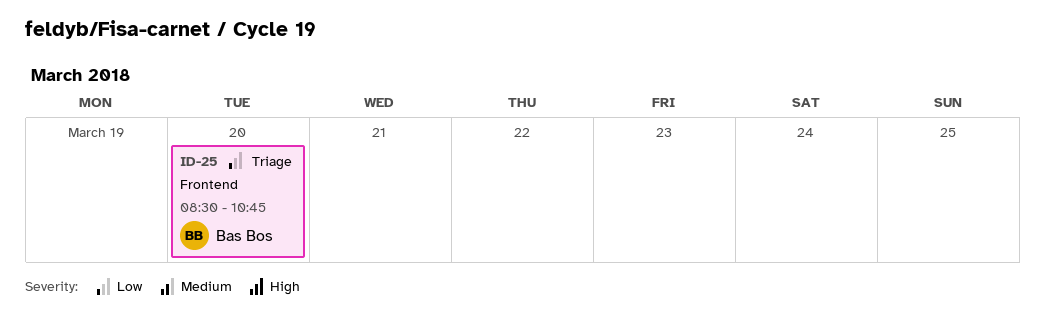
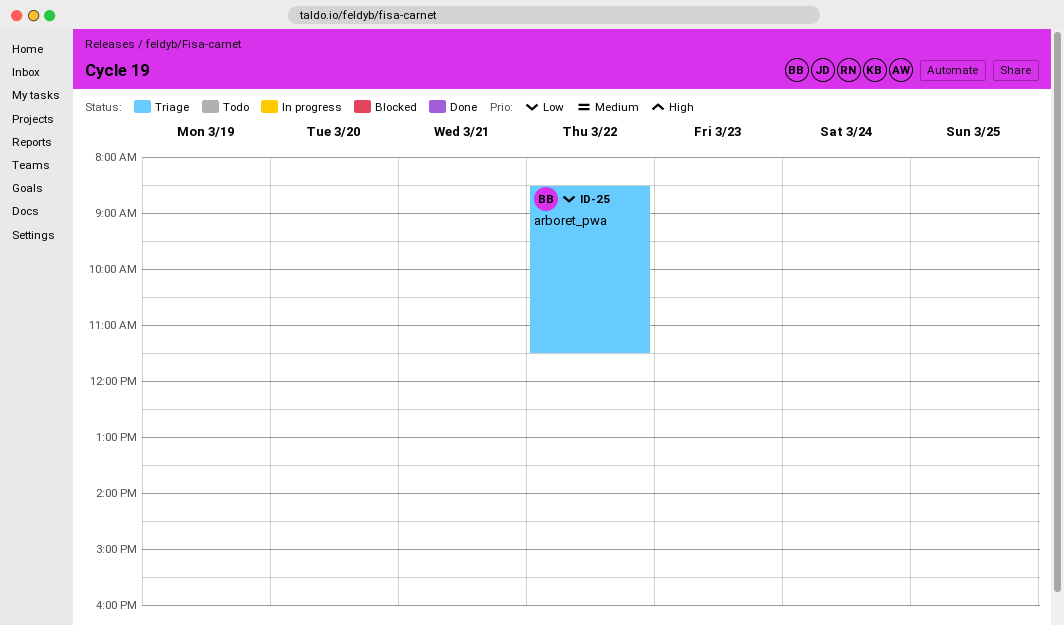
ID-25, day: Mar 20 -> Mar 22
ID-25, ends: 10:45 -> 11:30

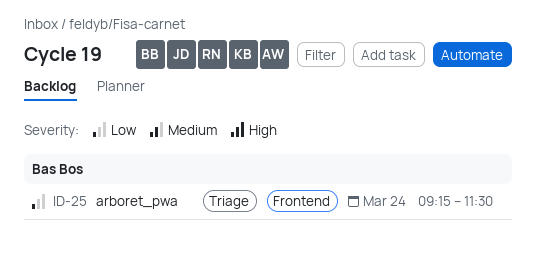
ID-25, day: Mar 22 -> Mar 24
ID-25, begins: 08:30 -> 09:15

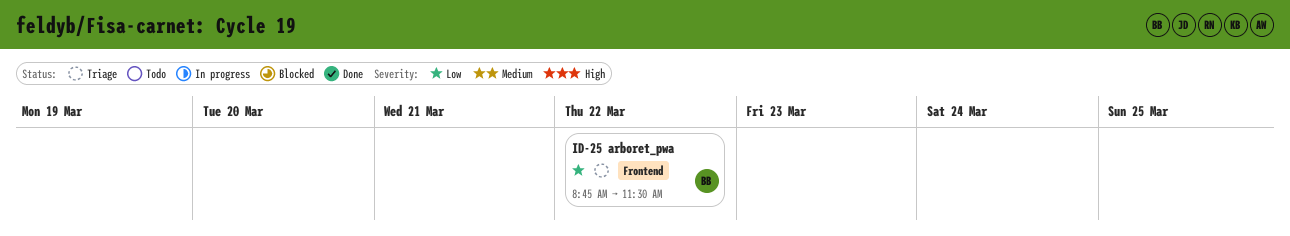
ID-25, day: Mar 24 -> Mar 22
ID-25, begins: 09:15 -> 08:45

